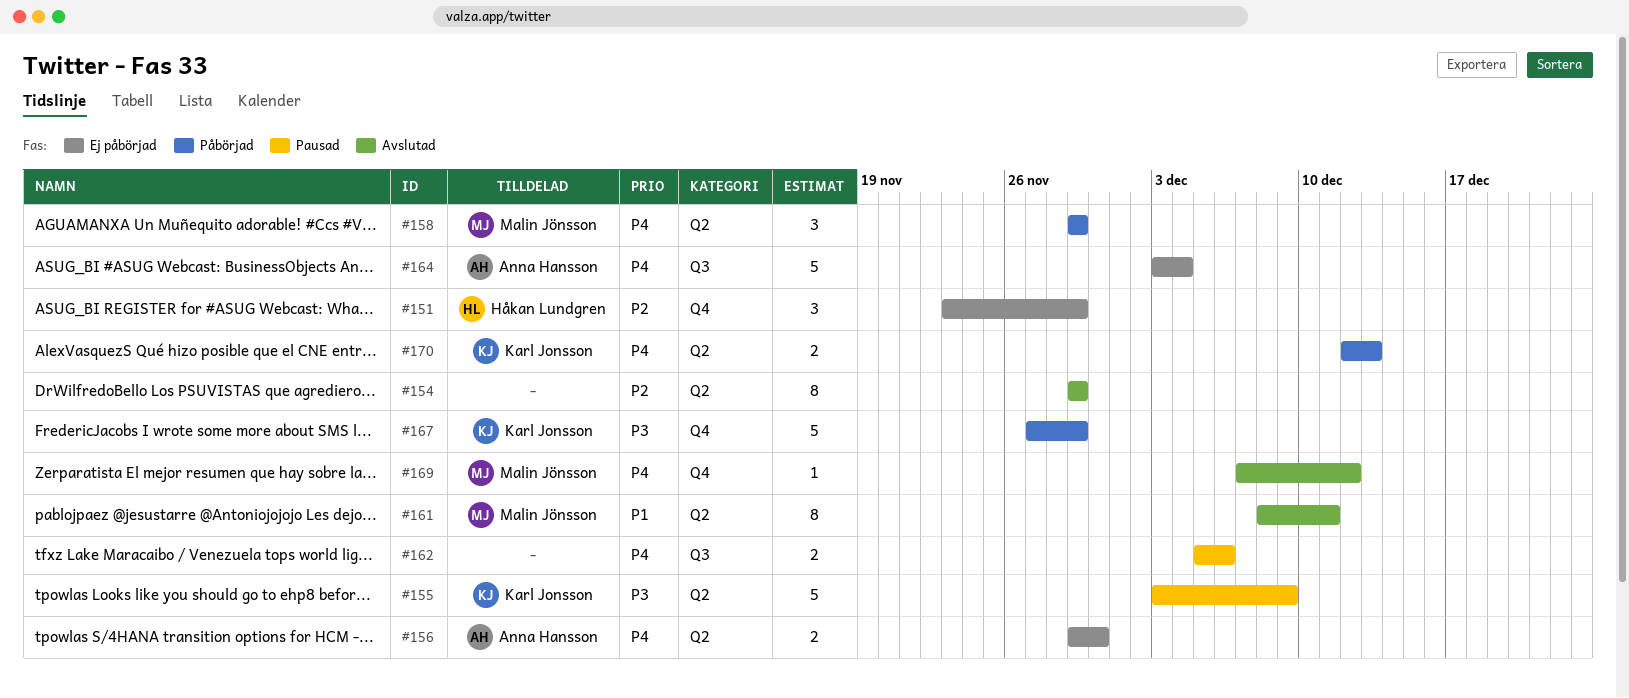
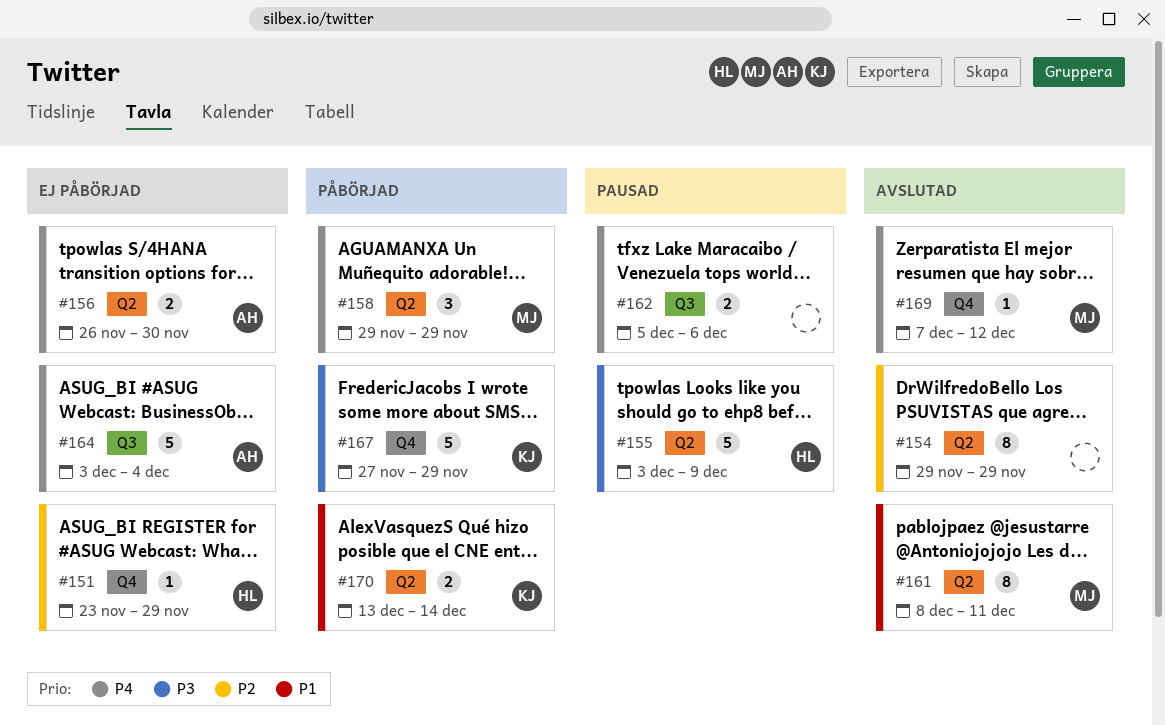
#151, estimate: 3 -> 1
#155, owner: Karl Jonsson -> Håkan Lundgren
#156, start: Nov 29 -> Nov 26
#170, priority: P4 -> P1
#170, start: Dec 12 -> Dec 13
#170, due: Dec 13 -> Dec 14

